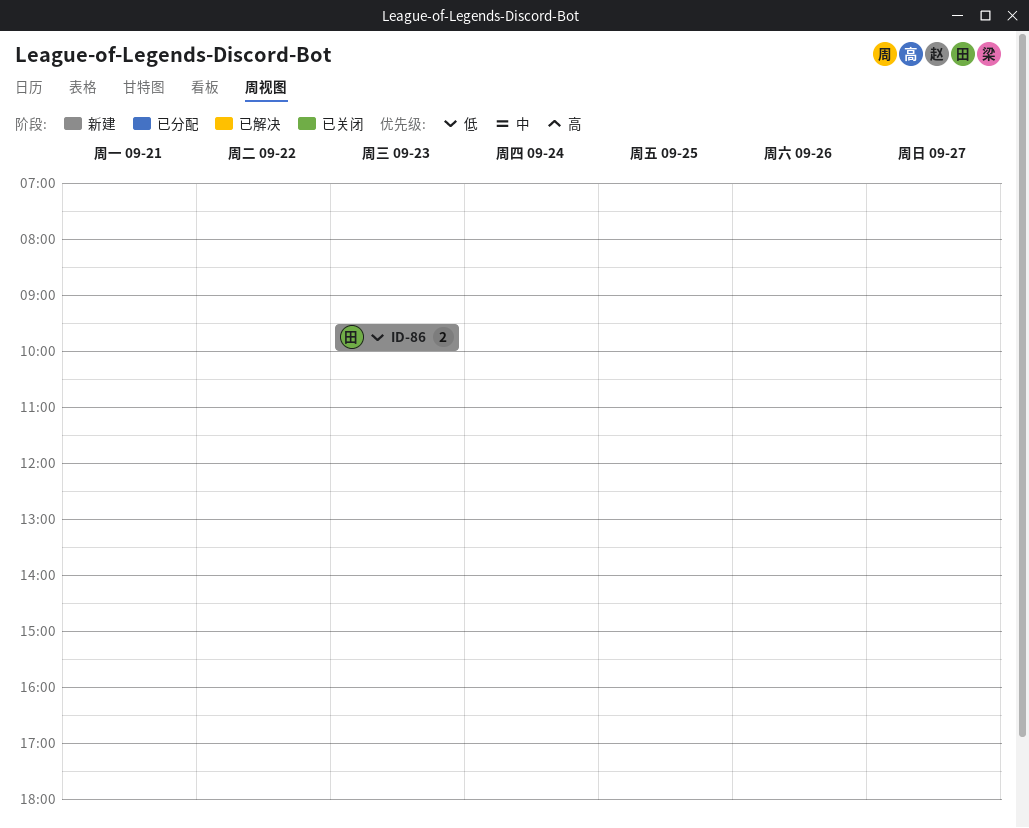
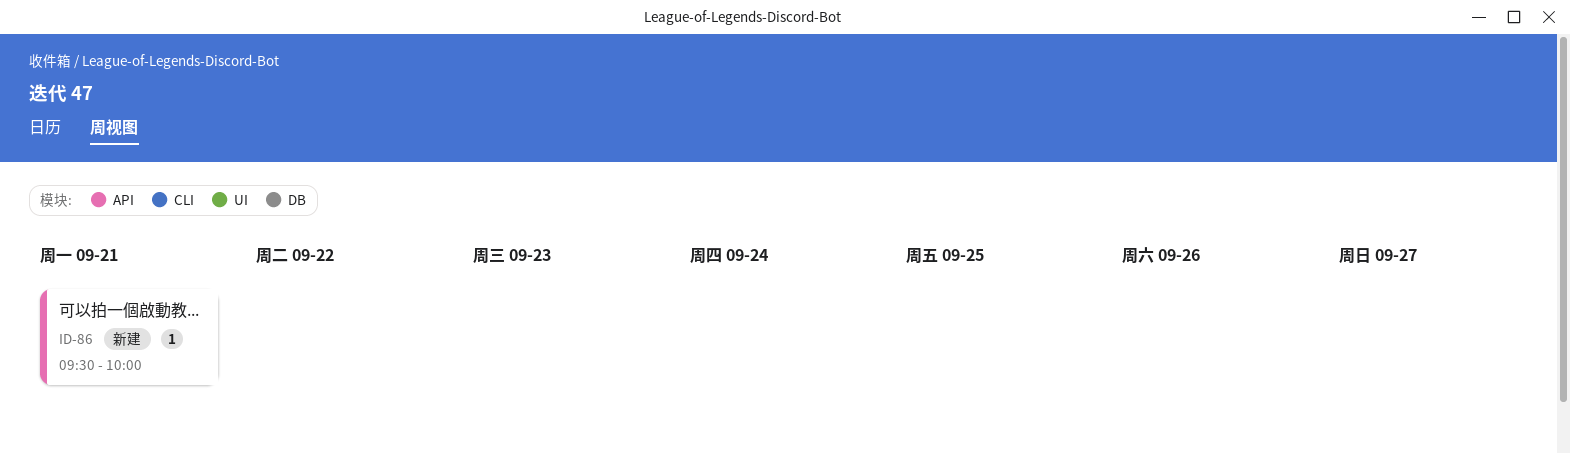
ID-86, estimate: 2 -> 1
ID-86, day: Sep 23 -> Sep 21

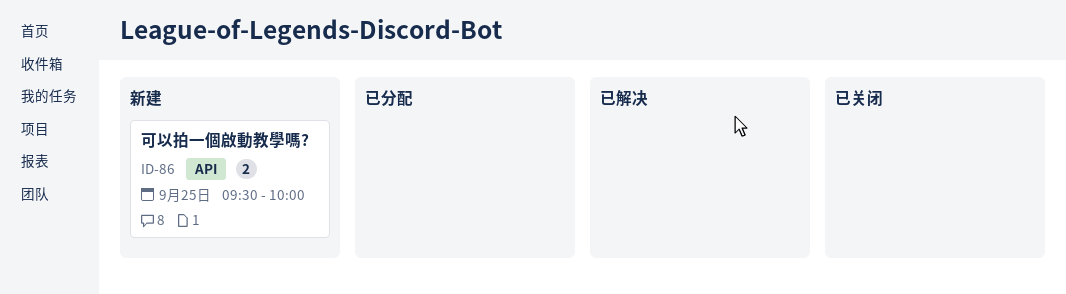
ID-86, estimate: 1 -> 2
ID-86, day: Sep 21 -> Sep 25

